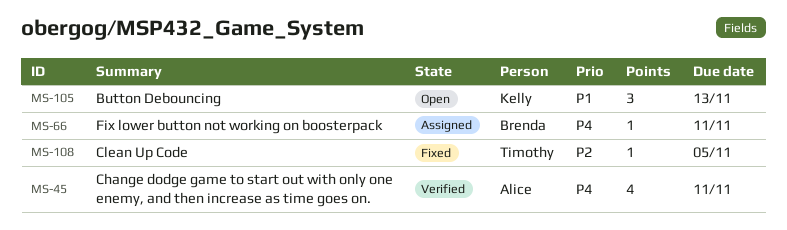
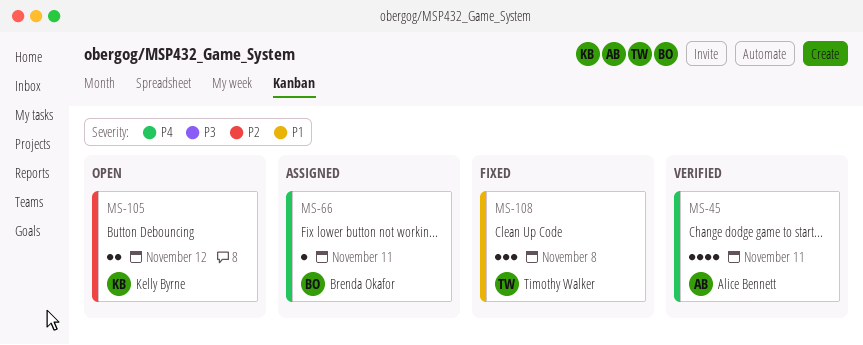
MS-105, priority: P1 -> P2
MS-105, estimate: 3 -> 2
MS-105, due: Nov 13 -> Nov 12
MS-108, priority: P2 -> P1
MS-108, estimate: 1 -> 3
MS-108, due: Nov 5 -> Nov 8

